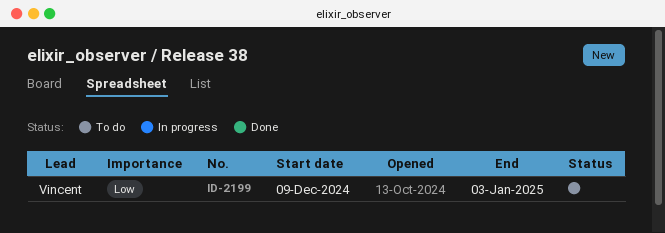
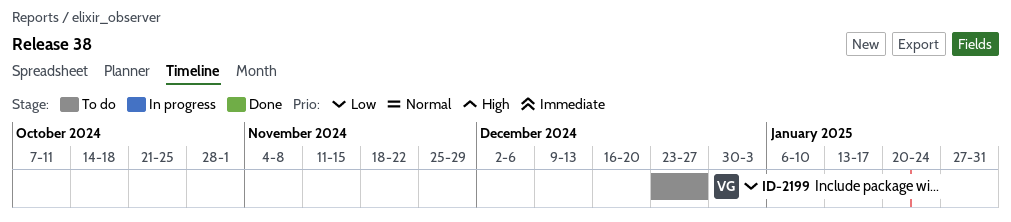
ID-2199, start: Dec 9 -> Dec 23
ID-2199, due: Jan 3 -> Dec 27

